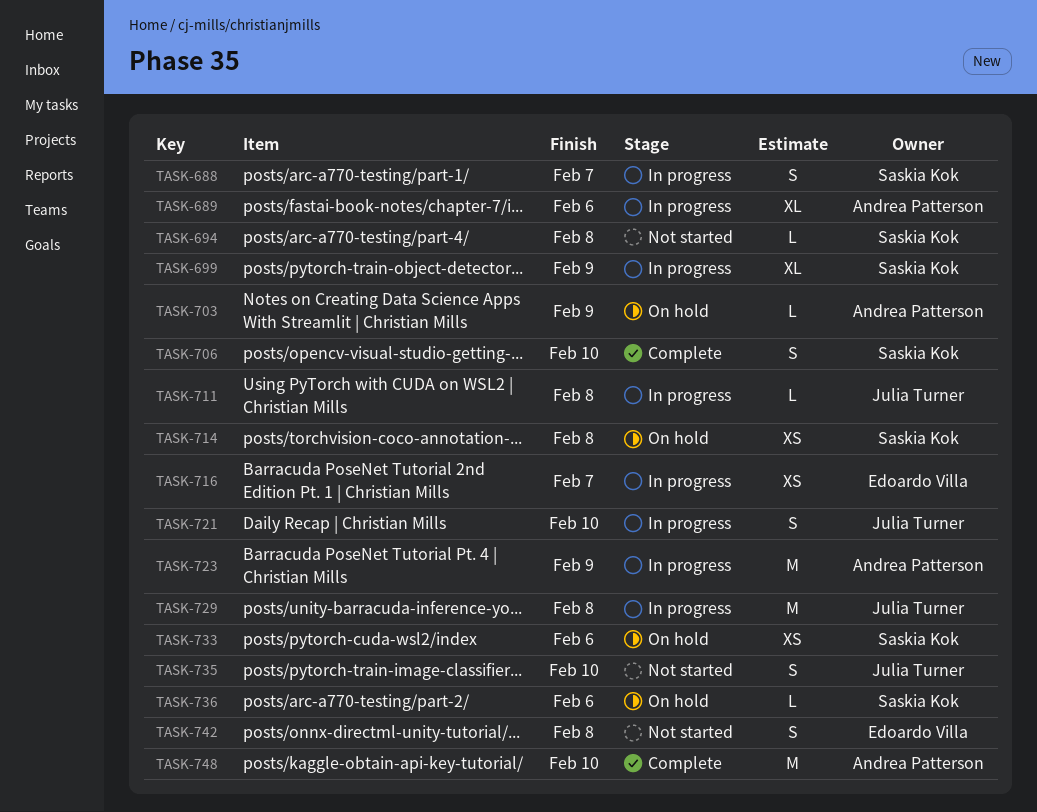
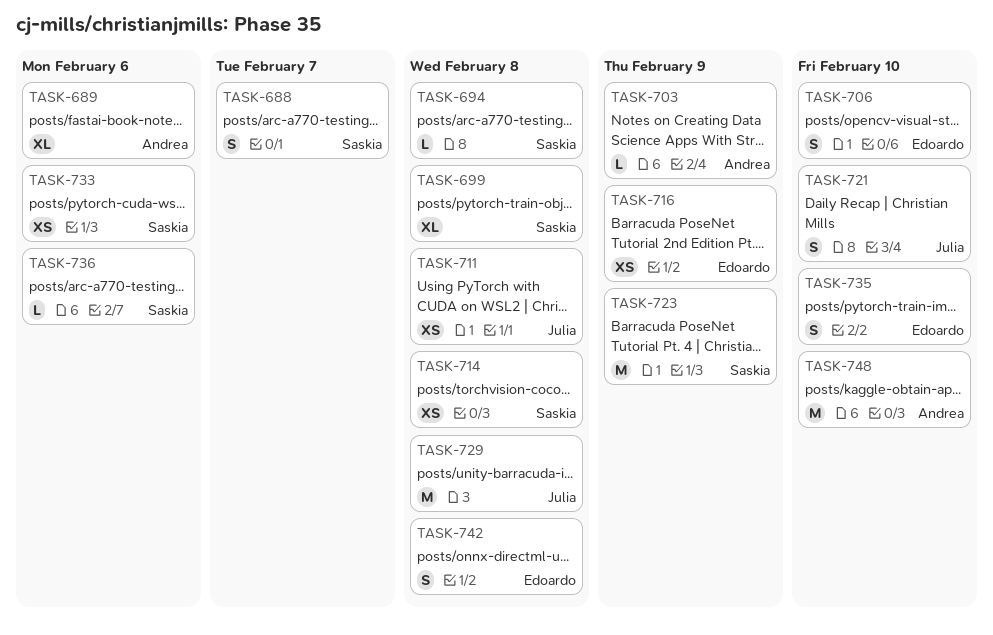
TASK-699, due: Feb 9 -> Feb 8
TASK-706, owner: Saskia Kok -> Edoardo Villa
TASK-711, estimate: L -> XS
TASK-716, due: Feb 7 -> Feb 9
TASK-723, owner: Andrea Patterson -> Saskia Kok
TASK-735, owner: Julia Turner -> Edoardo Villa

